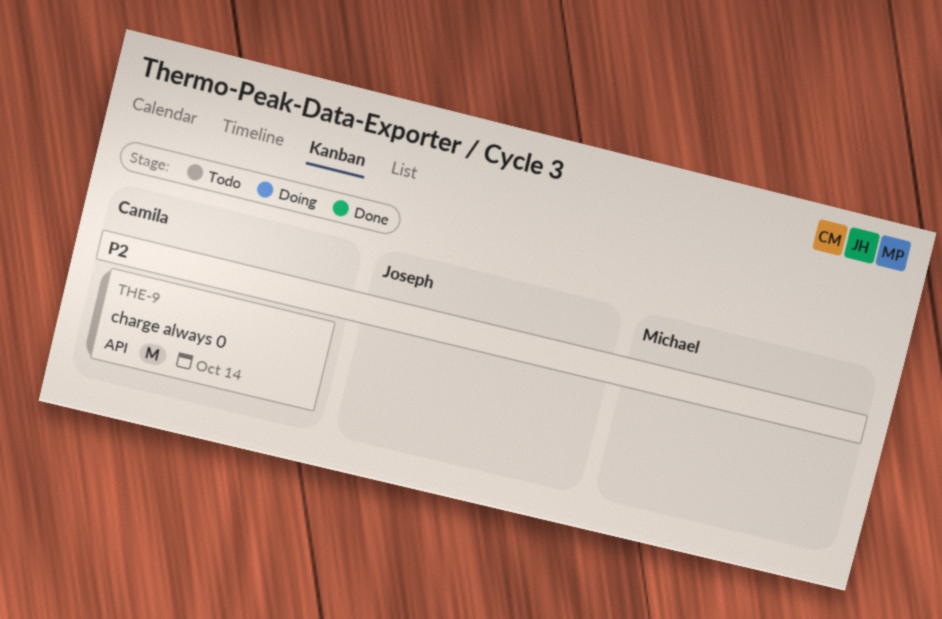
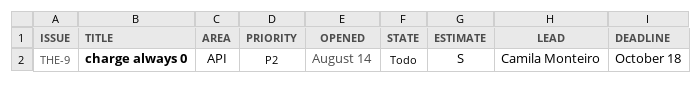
THE-9, estimate: M -> S
THE-9, due: Oct 14 -> Oct 18

